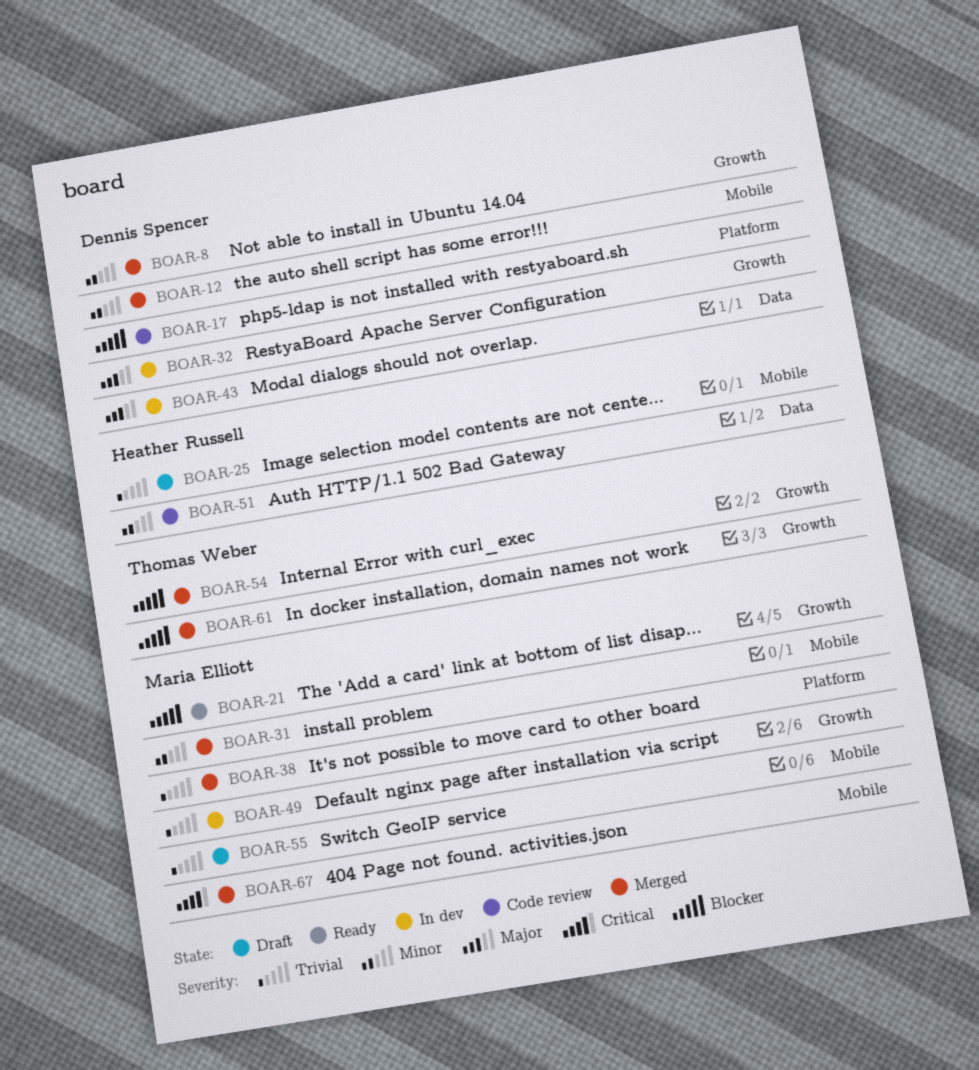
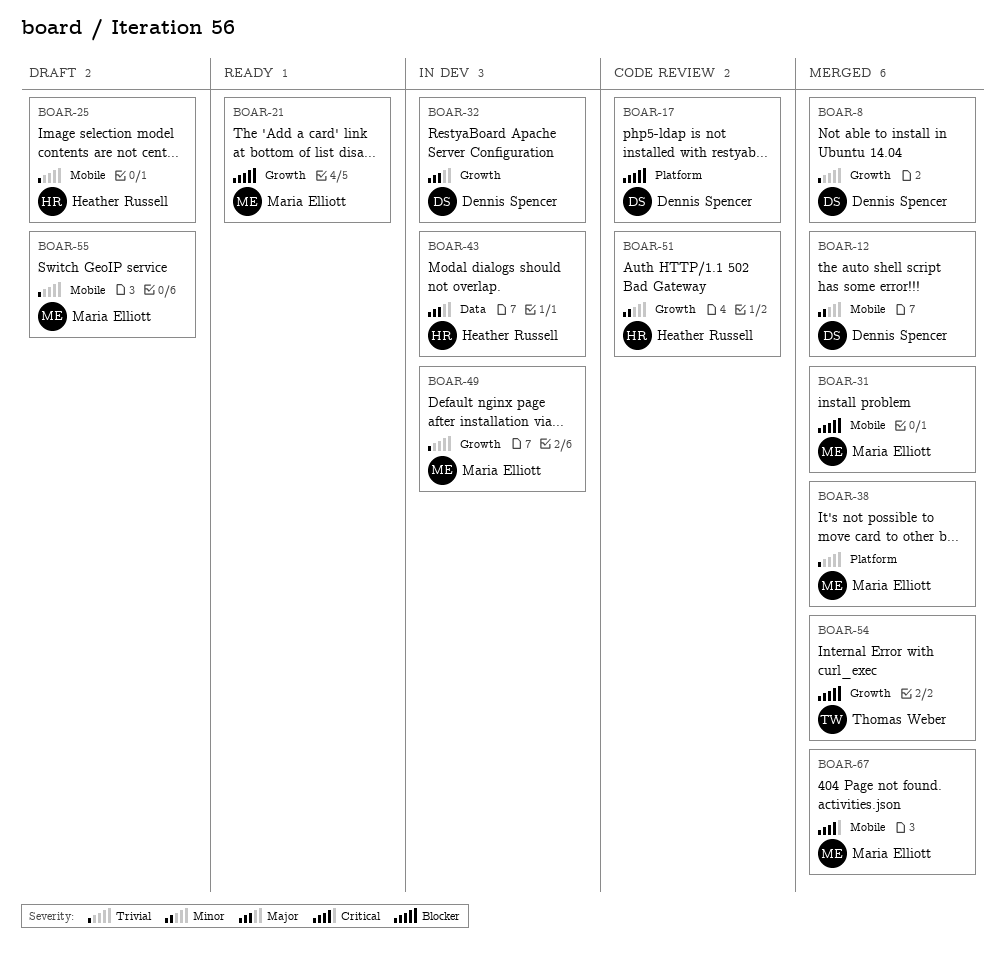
BOAR-8, priority: Minor -> Trivial
BOAR-31, priority: Minor -> Blocker
BOAR-43, owner: Dennis Spencer -> Heather Russell
BOAR-51, label: Data -> Growth
BOAR-61: present -> none

